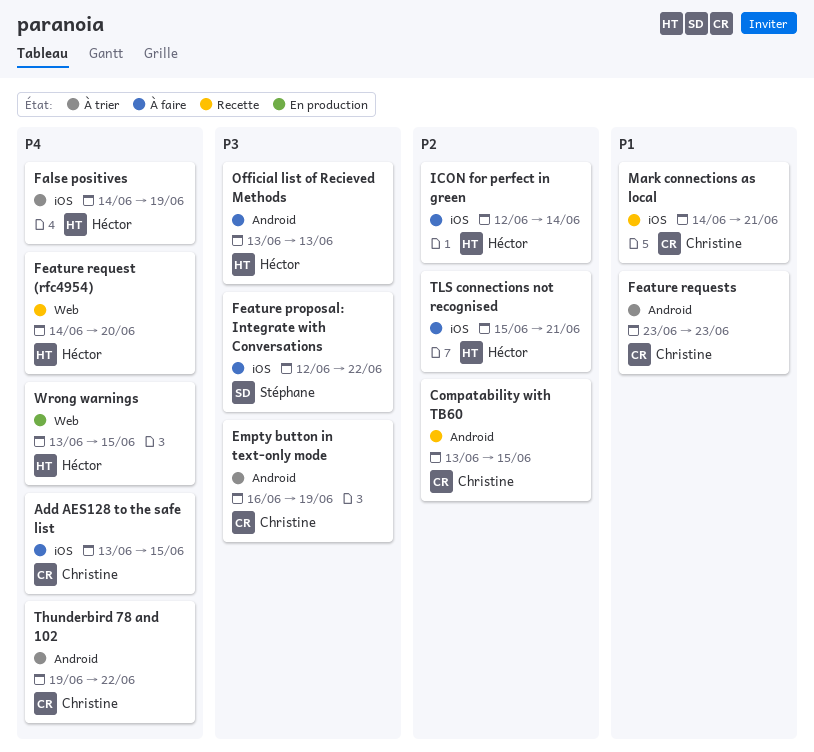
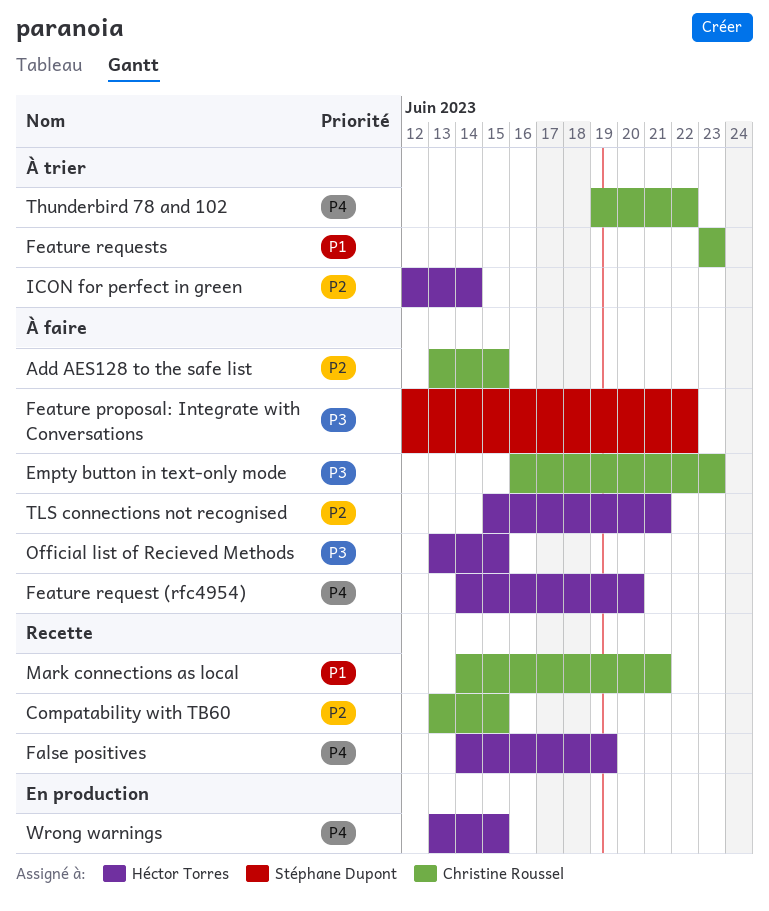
Add AES128 to the safe list, priority: P4 -> P2
Empty button in text-only mode, status: À trier -> À faire
Empty button in text-only mode, due: Jun 19 -> Jun 23
False positives, status: À trier -> Recette
Feature request (rfc4954), status: Recette -> À faire
ICON for perfect in green, status: À faire -> À trier
Official list of Recieved Methods, due: Jun 13 -> Jun 15

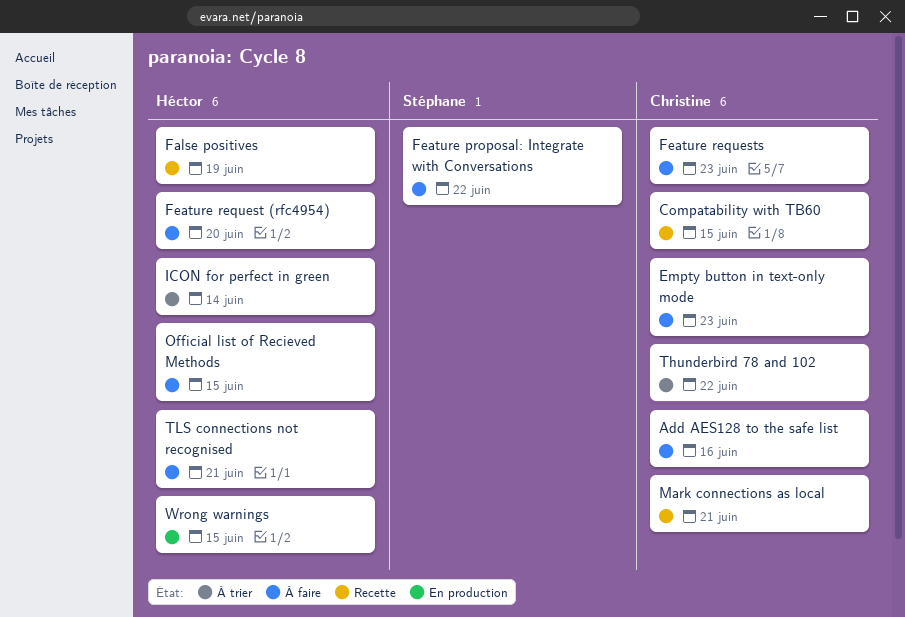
Add AES128 to the safe list, due: Jun 15 -> Jun 16
Feature requests, status: À trier -> À faire

